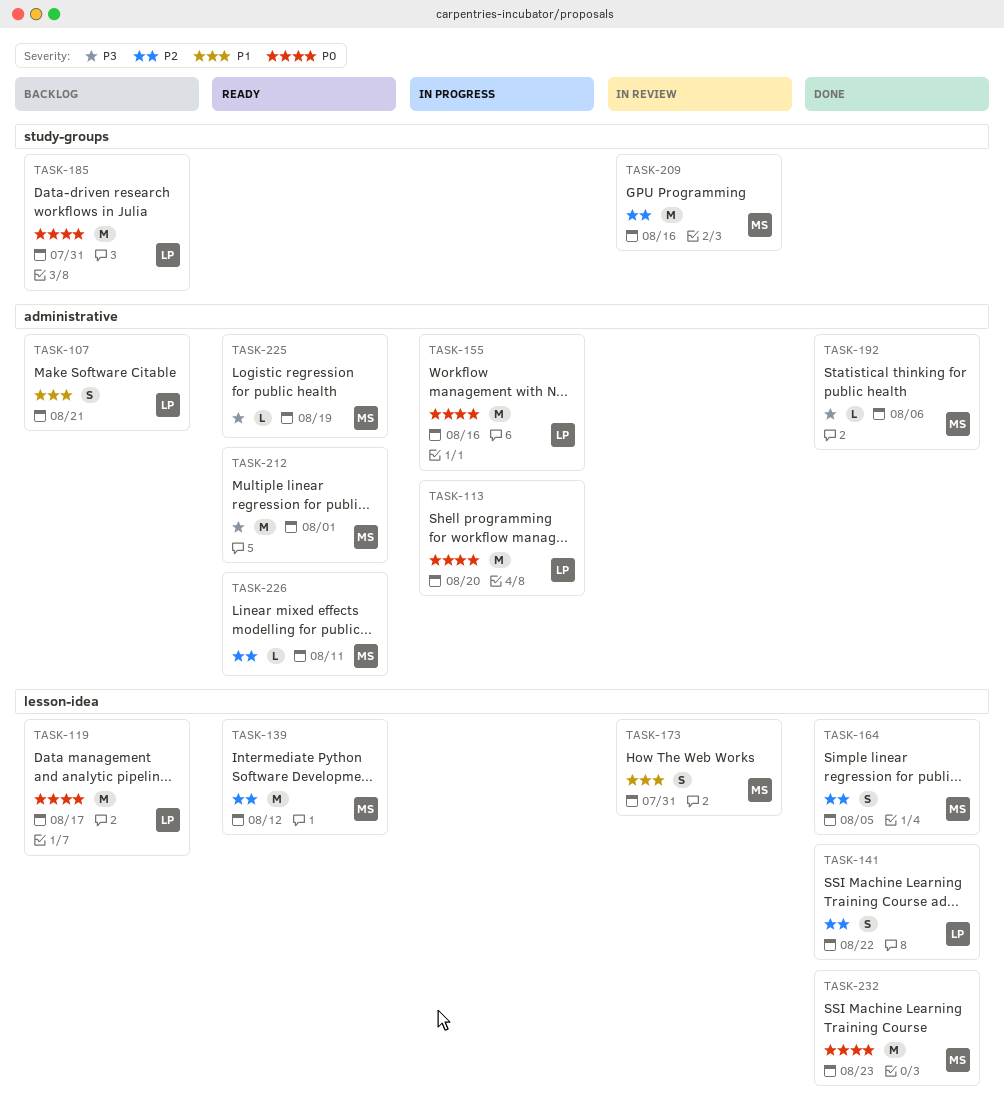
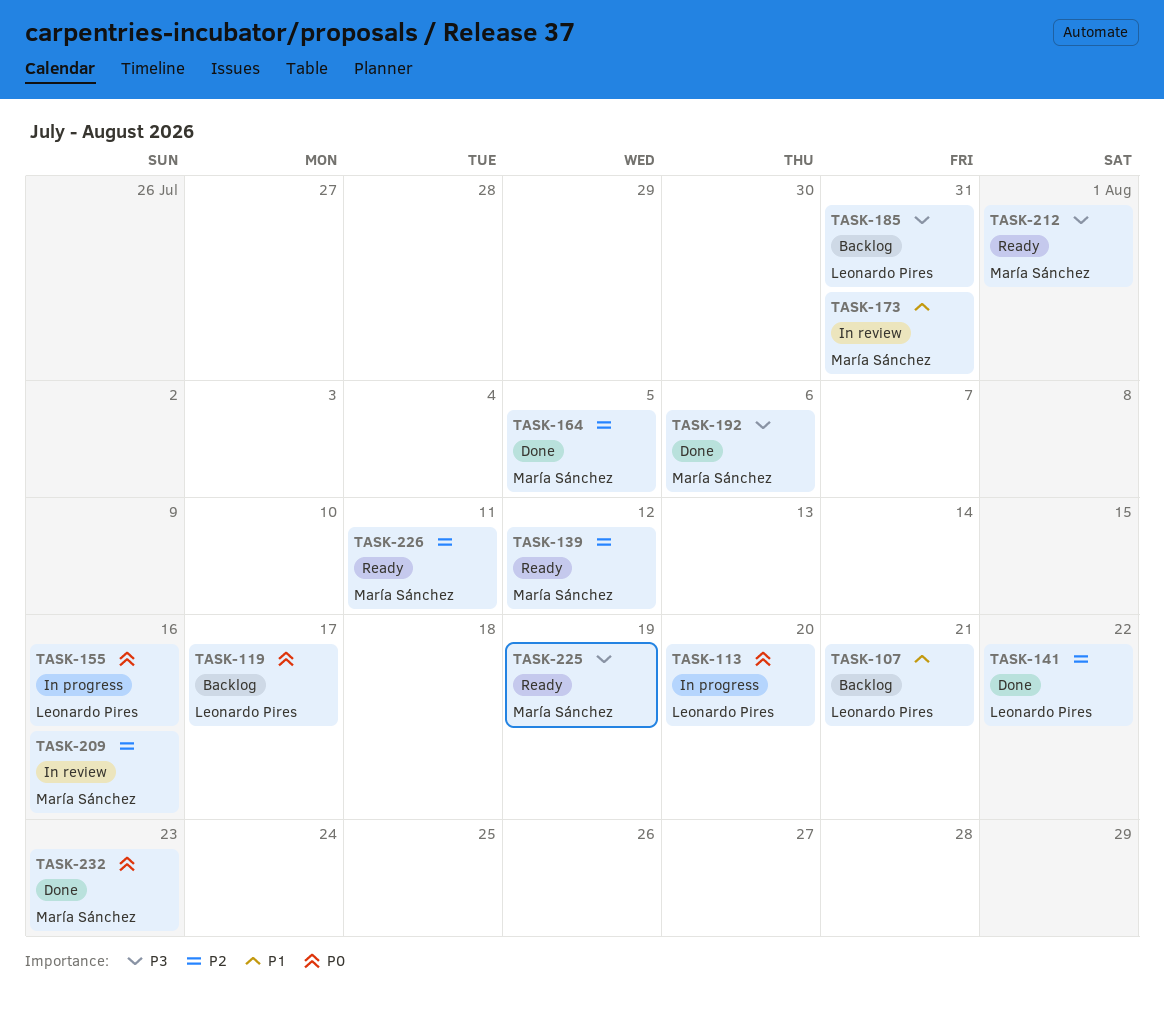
TASK-185, priority: P0 -> P3

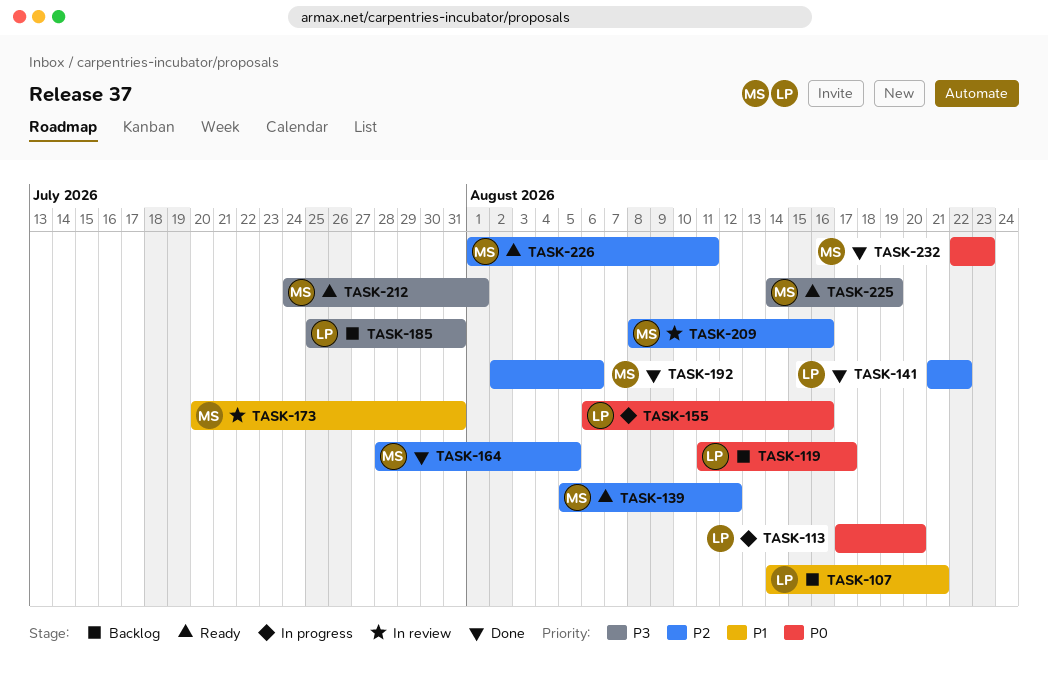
TASK-192, priority: P3 -> P2

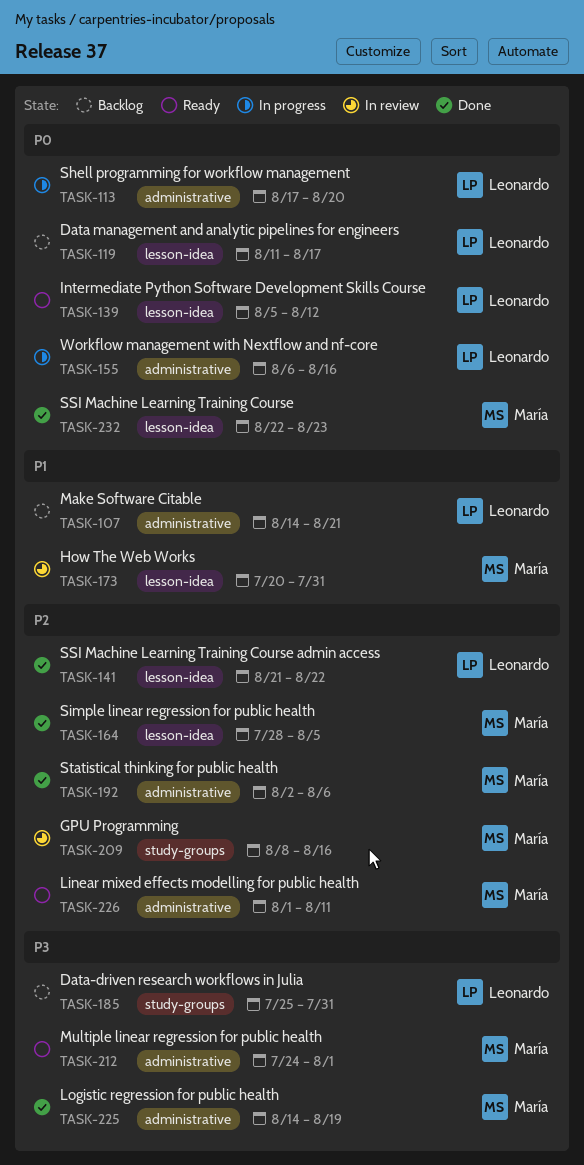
TASK-139, owner: María -> Leonardo
TASK-139, priority: P2 -> P0
TASK-225, status: Ready -> Done

